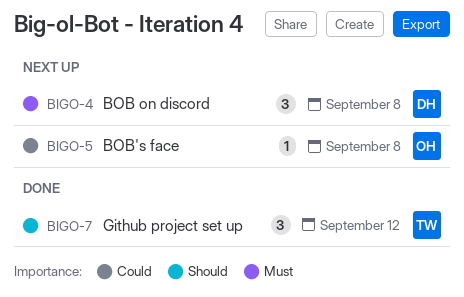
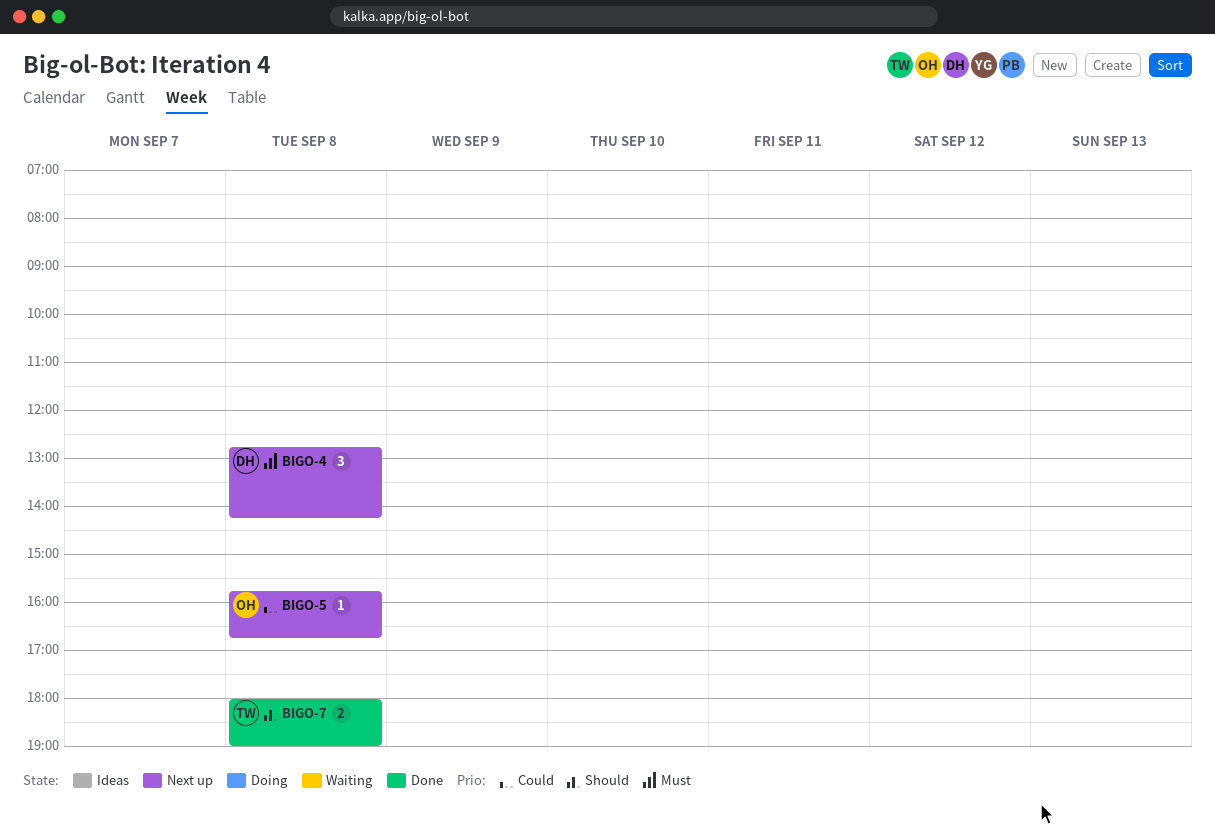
BIGO-7, estimate: 3 -> 2
BIGO-7, day: Sep 12 -> Sep 8

